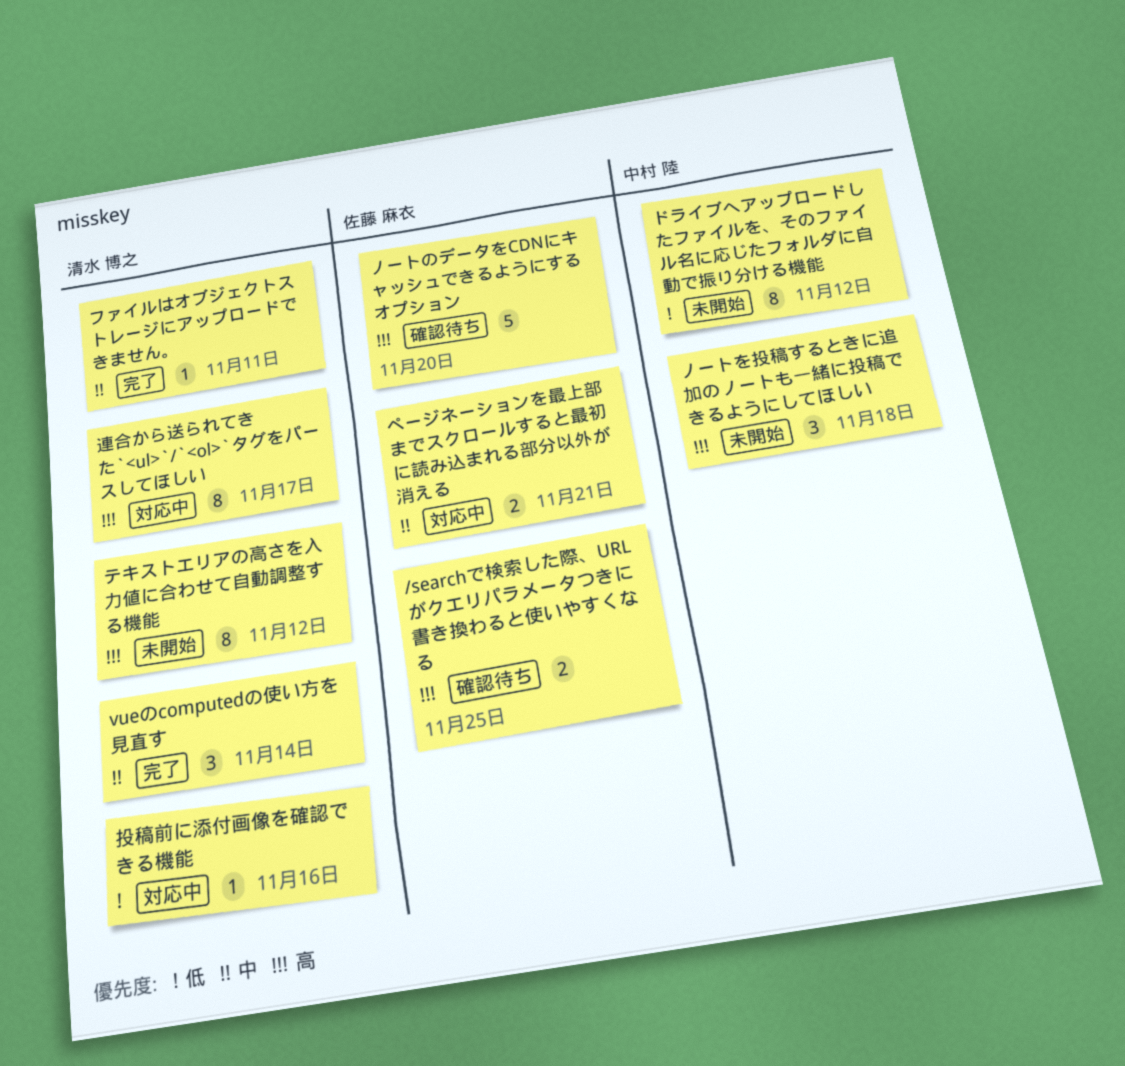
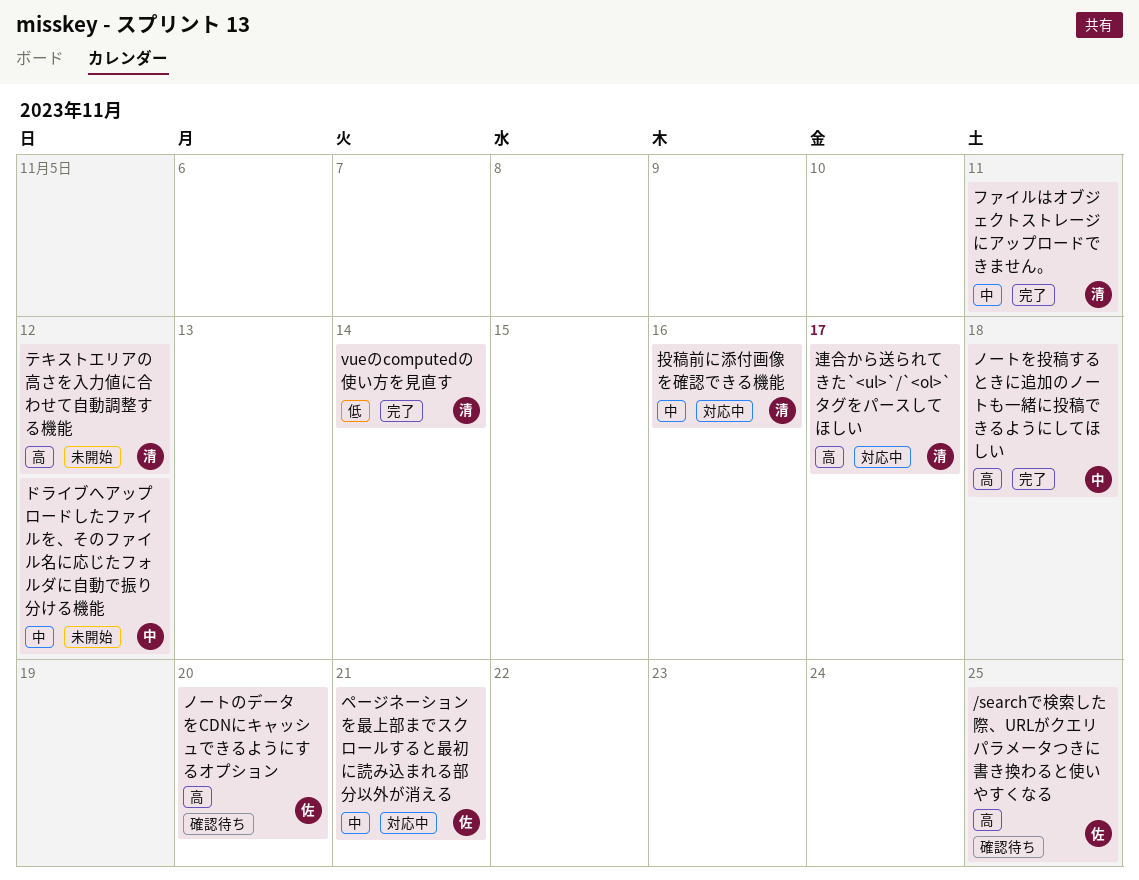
vueのcomputedの使い方を見直す, priority: 中 -> 低
ドライブへアップロードしたファイルを、そのファイル名に応じたフォルダに自動で振り分ける機能, priority: 低 -> 中
ノートを投稿するときに追加のノートも一緒に投稿できるようにしてほしい, status: 未開始 -> 完了
投稿前に添付画像を確認できる機能, priority: 低 -> 中

